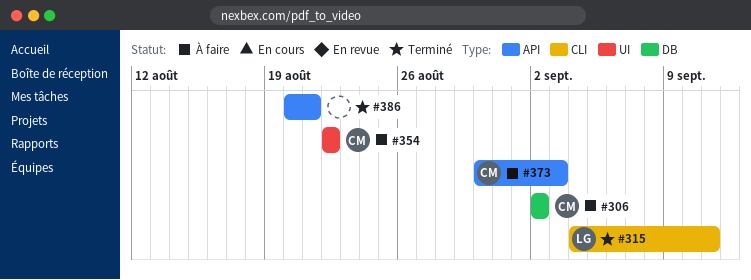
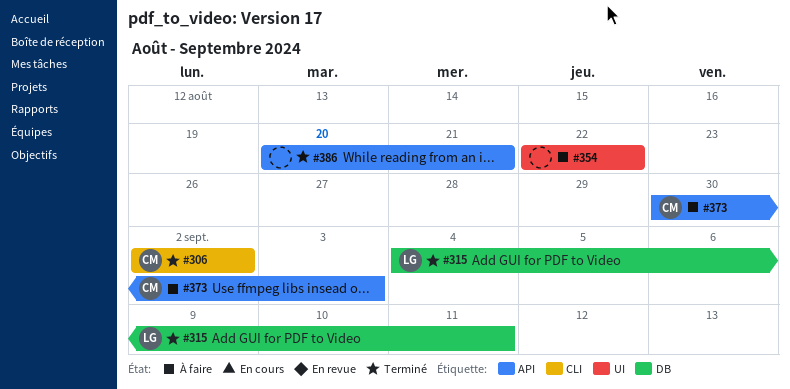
#306, status: À faire -> Terminé
#306, label: DB -> CLI
#315, label: CLI -> DB
#354, owner: CM -> none

